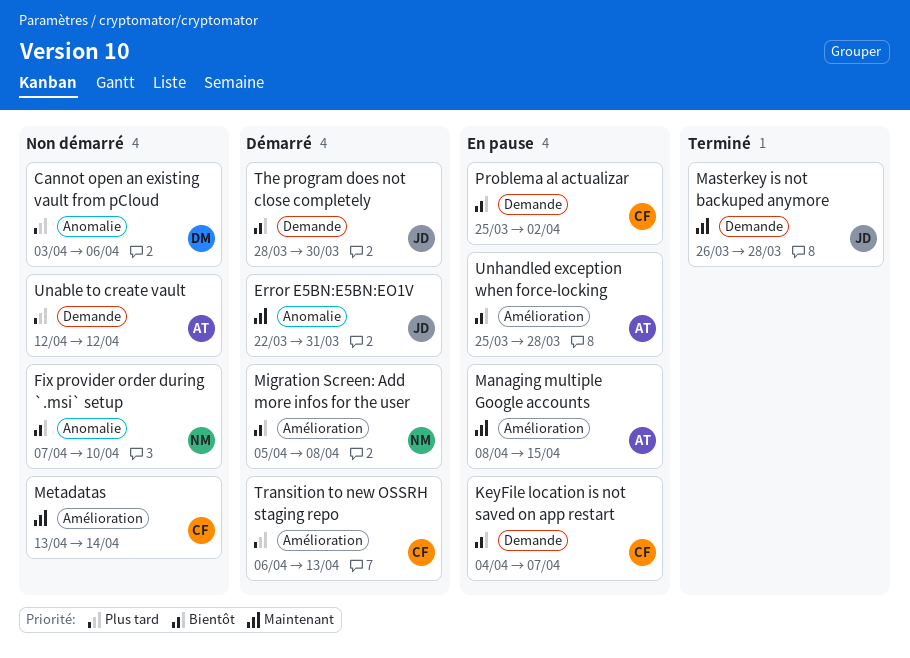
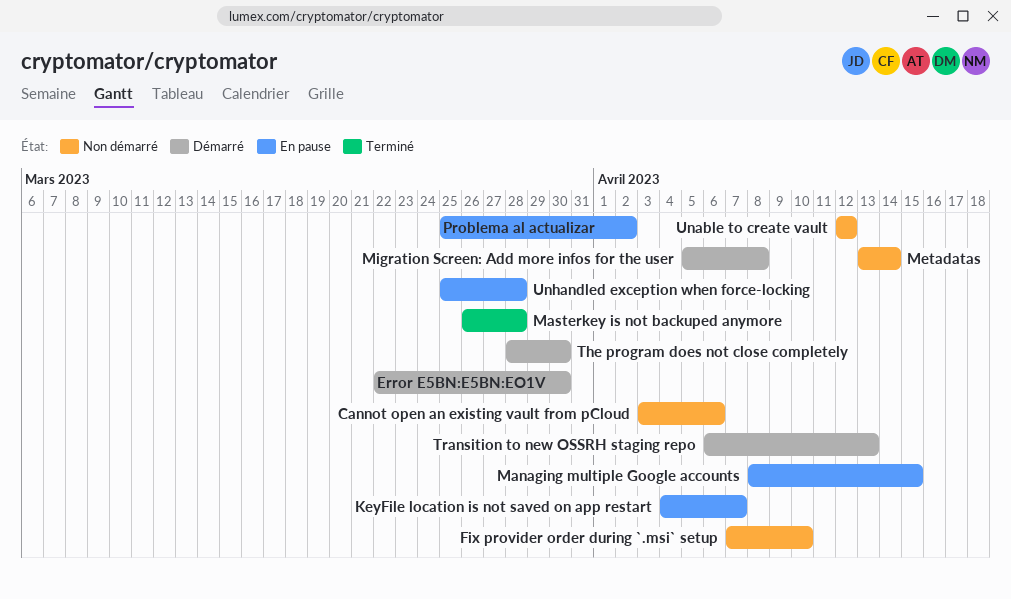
Error E5BN:E5BN:EO1V, due: Mar 31 -> Mar 30

